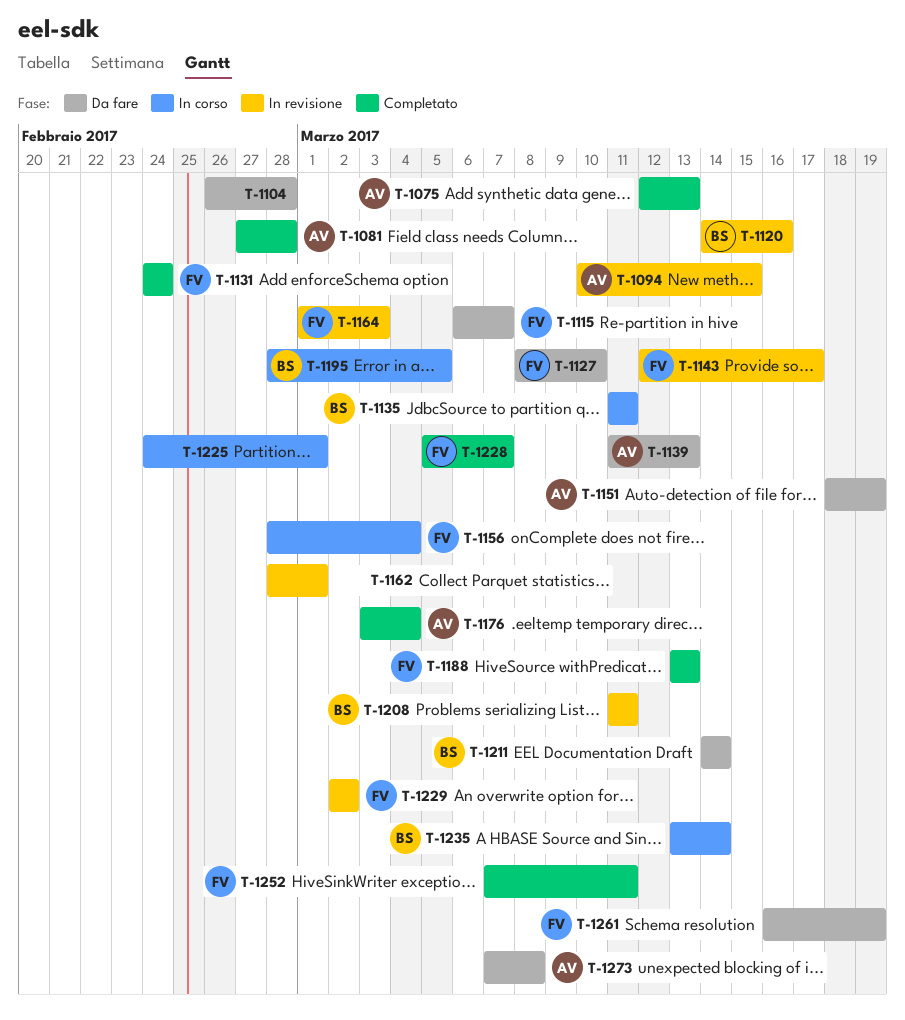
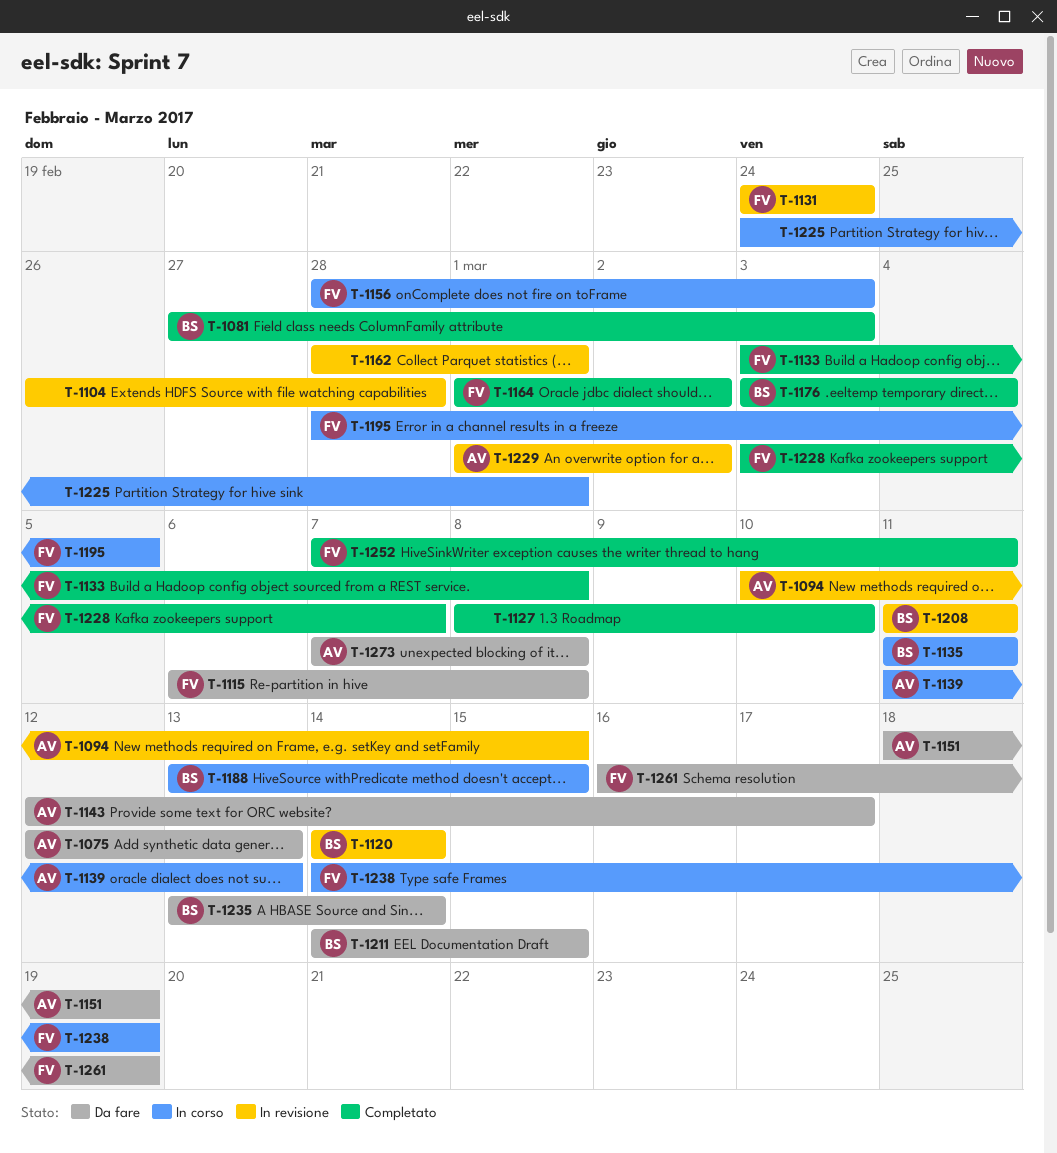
T-1075, status: Completato -> Da fare
T-1081, owner: AV -> BS
T-1081, due: Feb 28 -> Mar 3
T-1104, status: Da fare -> In revisione
T-1115, due: Mar 7 -> Mar 8
T-1120, due: Mar 16 -> Mar 14
T-1127, status: Da fare -> Completato
T-1127, owner: FV -> none
T-1131, status: Completato -> In revisione
T-1133: none -> present
T-1139, status: Da fare -> In corso
T-1143, status: In revisione -> Da fare
T-1143, owner: FV -> AV
T-1156, due: Mar 4 -> Mar 3
T-1164, status: In revisione -> Completato
T-1164, due: Mar 3 -> Mar 2
T-1176, owner: AV -> BS
T-1188, status: Completato -> In corso
T-1188, owner: FV -> BS
T-1188, due: Mar 13 -> Mar 15
T-1195, owner: BS -> FV
T-1211, due: Mar 14 -> Mar 15
T-1228, start: Mar 5 -> Mar 3
T-1229, owner: FV -> AV
T-1229, start: Mar 2 -> Mar 1
T-1235, status: In corso -> Da fare
T-1238: none -> present

